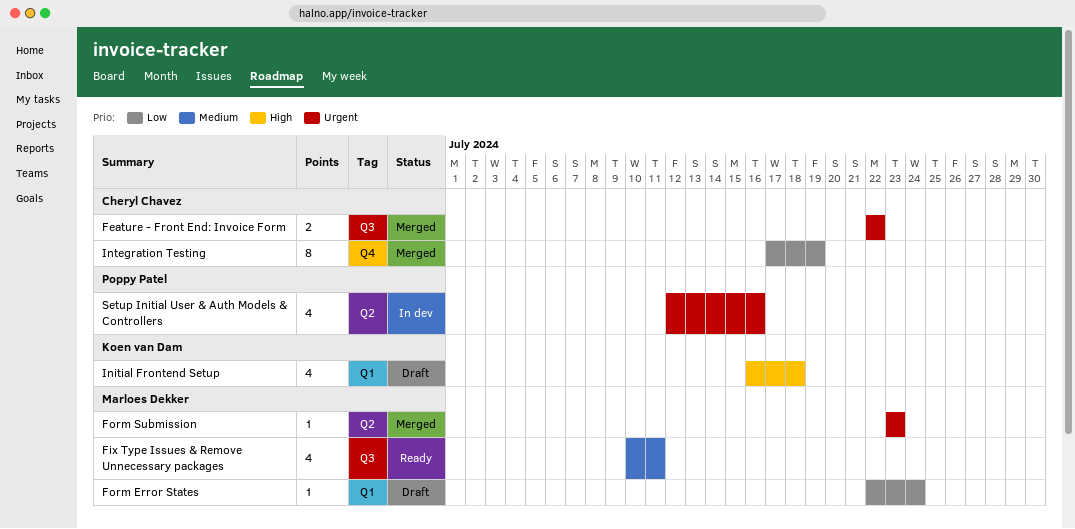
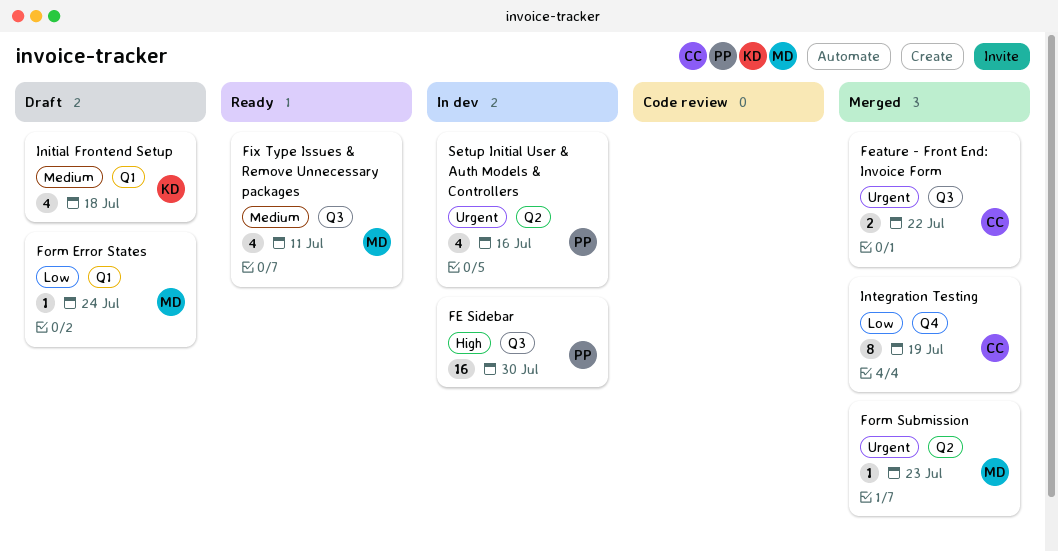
FE Sidebar: none -> present
Initial Frontend Setup, priority: High -> Medium

